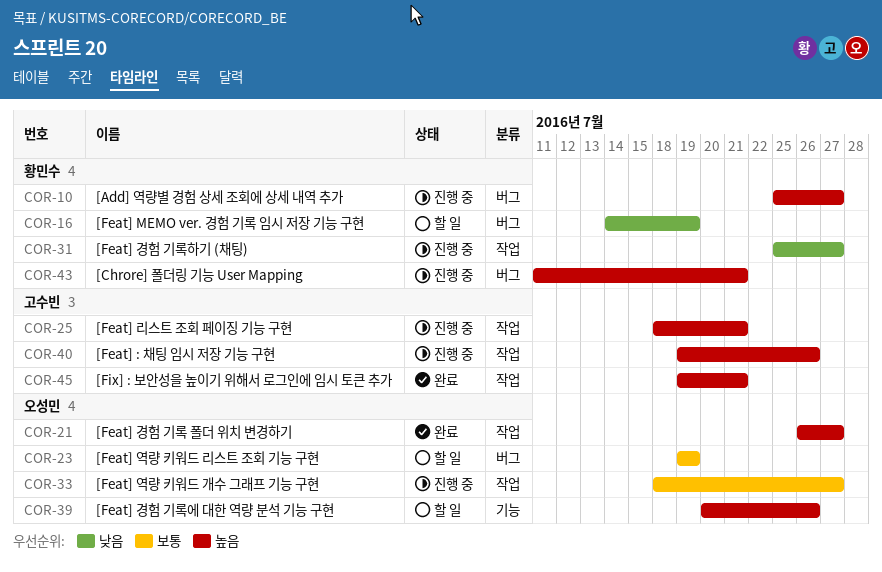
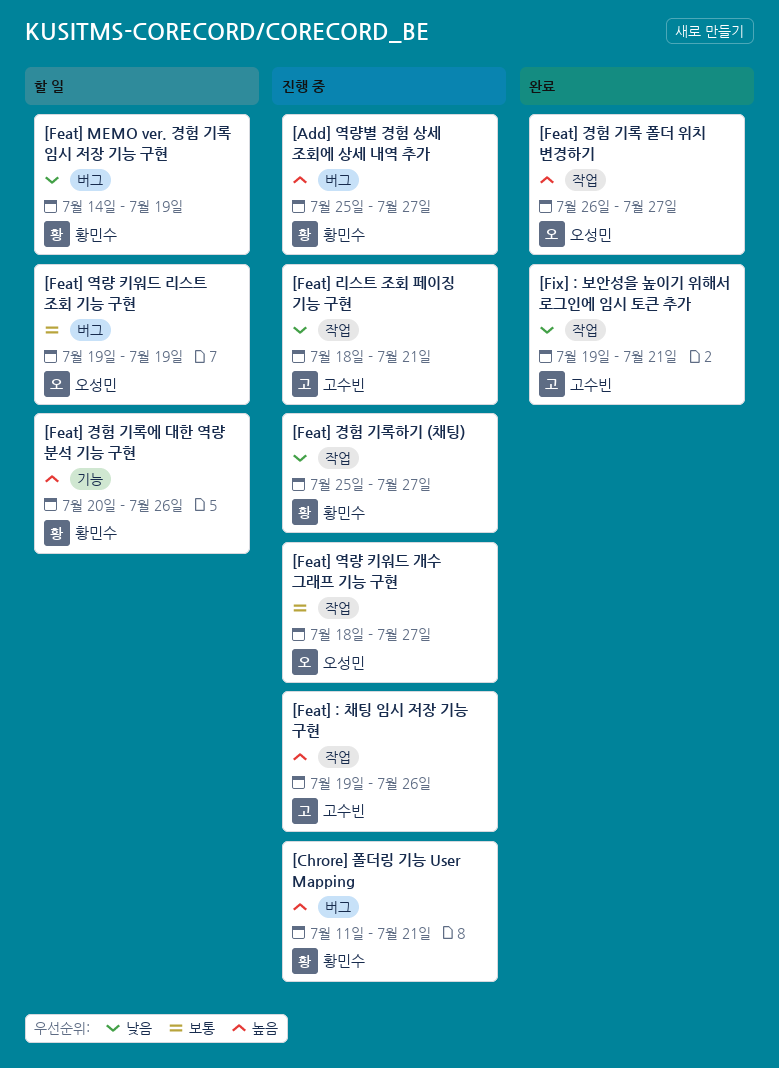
[Feat] 경험 기록에 대한 역량 분석 기능 구현, owner: 오성민 -> 황민수
[Feat] 리스트 조회 페이징 기능 구현, priority: 높음 -> 낮음
[Fix] : 보안성을 높이기 위해서 로그인에 임시 토큰 추가, priority: 높음 -> 낮음

